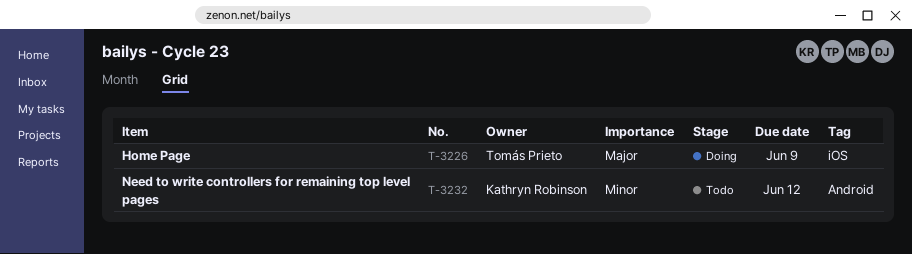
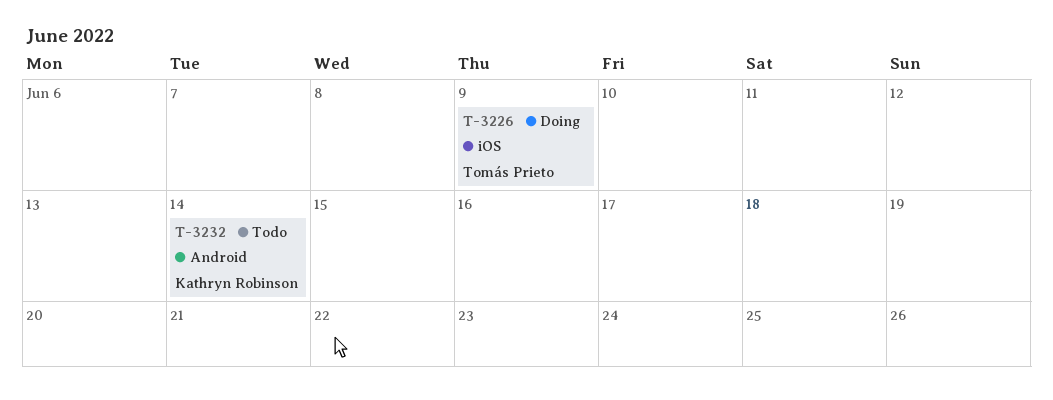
T-3232, due: Jun 12 -> Jun 14

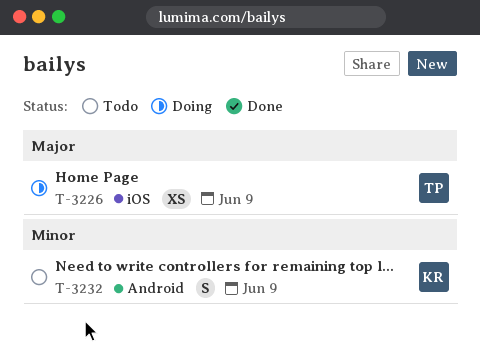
T-3232, due: Jun 14 -> Jun 9

